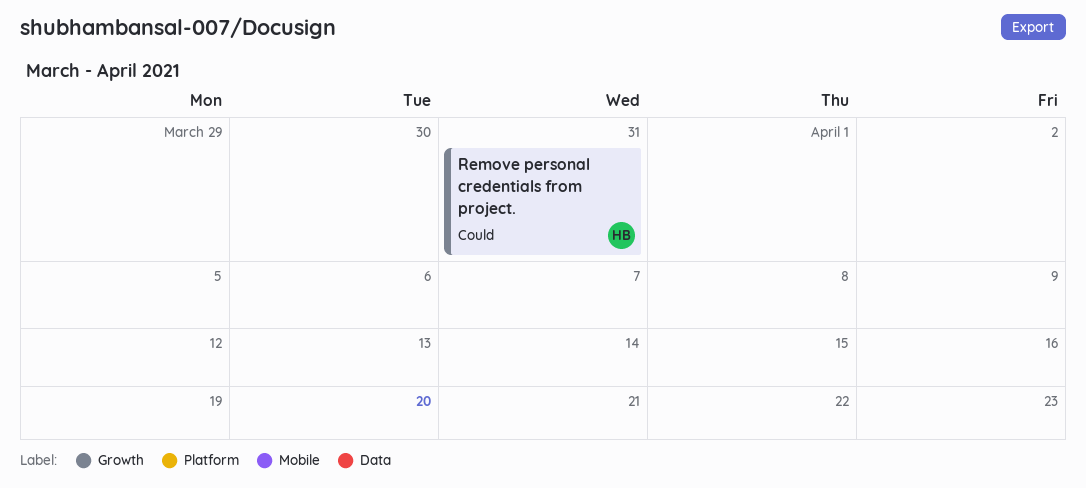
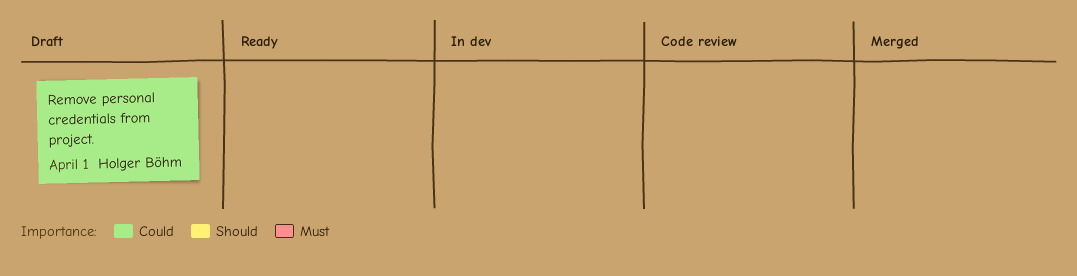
Remove personal credentials from project., due: Mar 31 -> Apr 1

